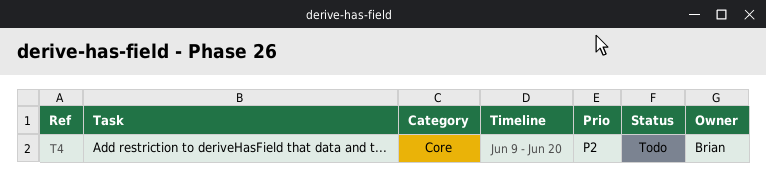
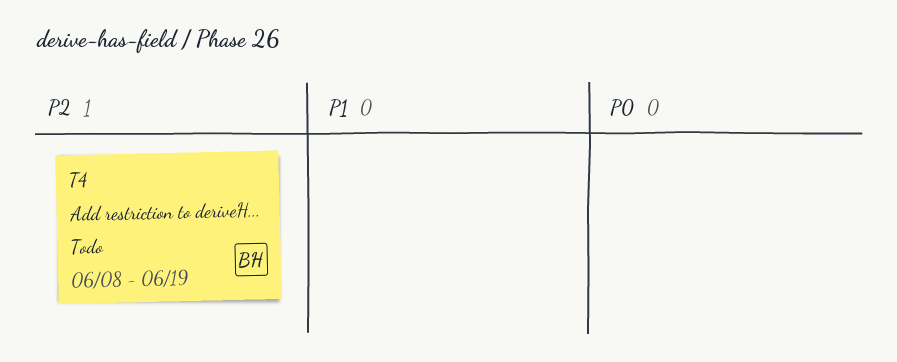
T4, start: Jun 9 -> Jun 8
T4, due: Jun 20 -> Jun 19

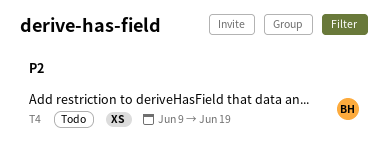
T4, start: Jun 8 -> Jun 9

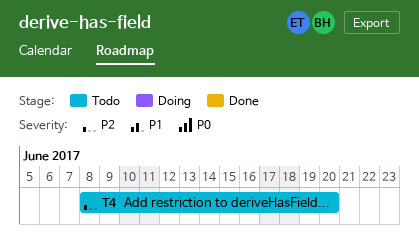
T4, start: Jun 9 -> Jun 8
T4, due: Jun 19 -> Jun 20

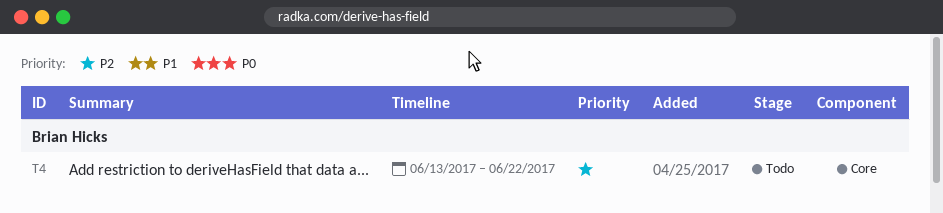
T4, start: Jun 8 -> Jun 13
T4, due: Jun 20 -> Jun 22

